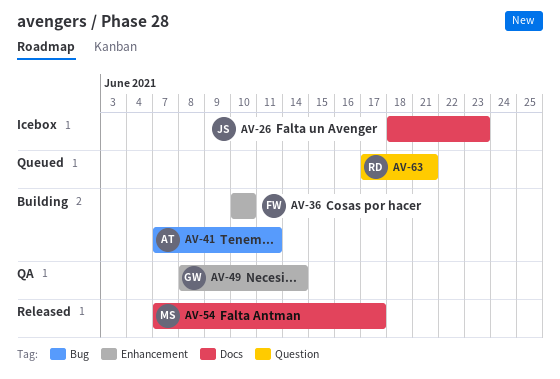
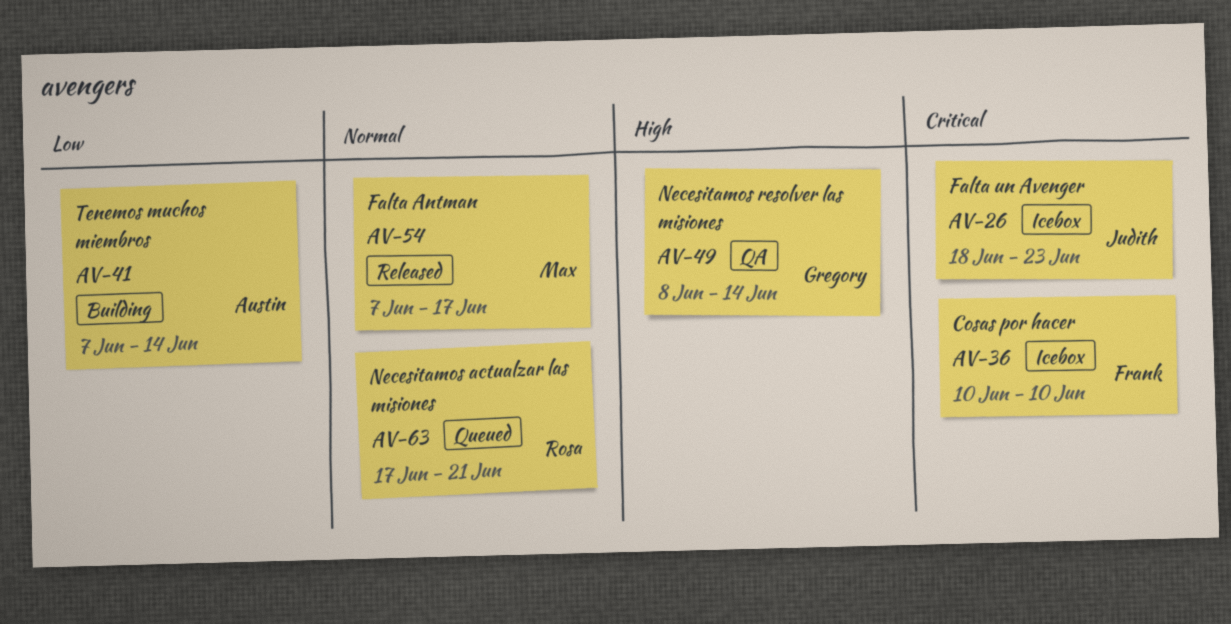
AV-36, status: Building -> Icebox
AV-41, due: Jun 11 -> Jun 14

